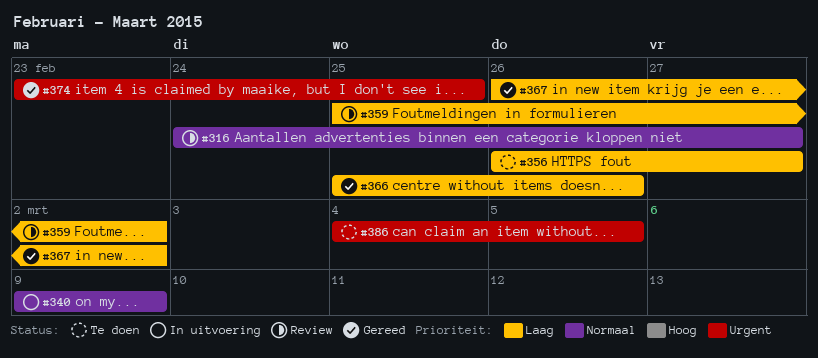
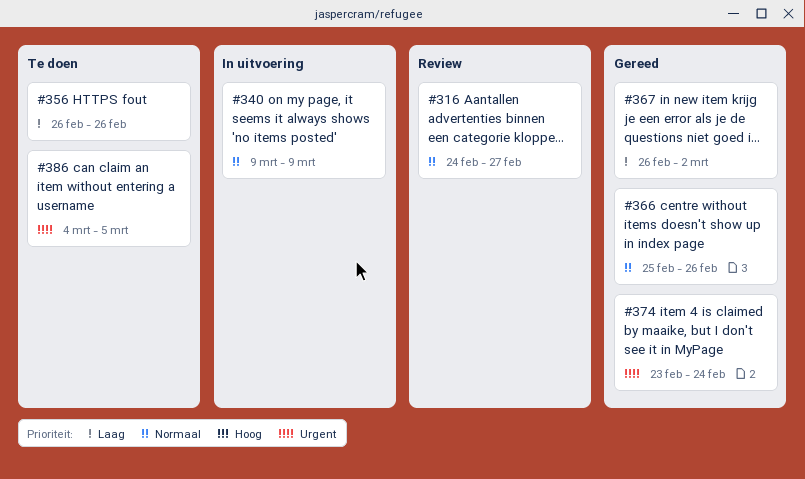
#356, due: Feb 27 -> Feb 26
#359: present -> none
#366, priority: Laag -> Normaal
#374, due: Feb 25 -> Feb 24

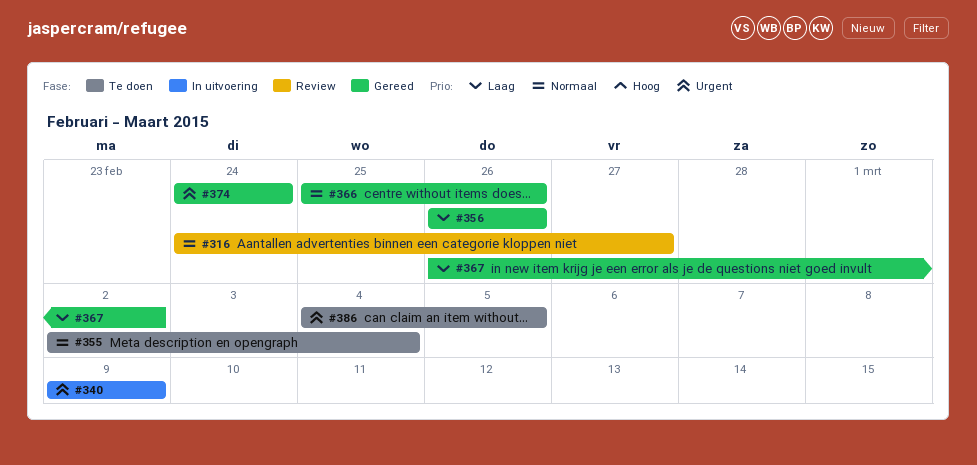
#340, priority: Normaal -> Urgent
#355: none -> present
#356, status: Te doen -> Gereed
#374, start: Feb 23 -> Feb 24

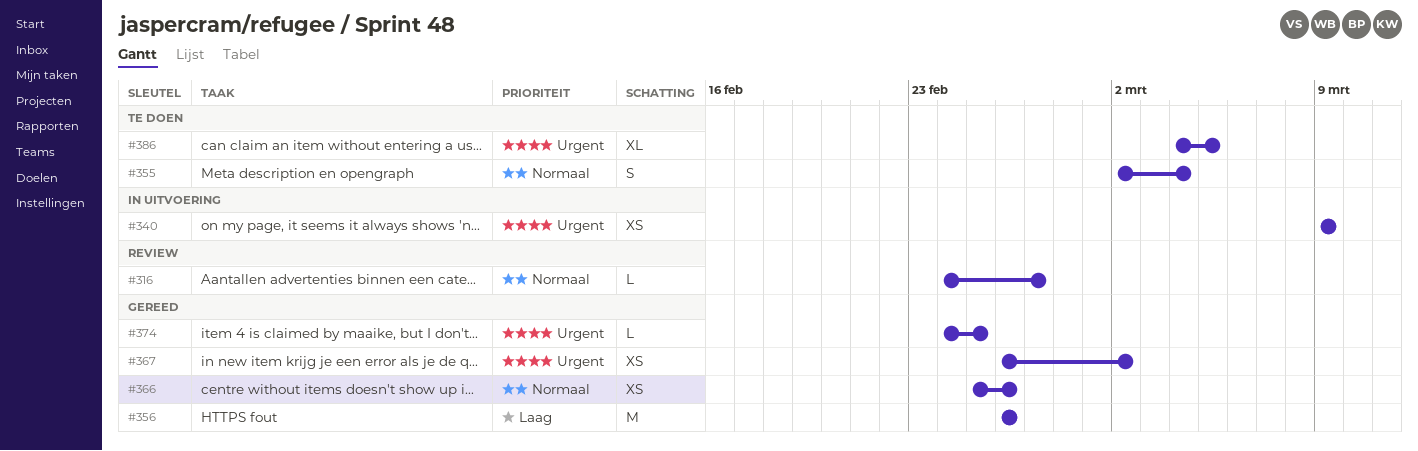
#367, priority: Laag -> Urgent
#374, due: Feb 24 -> Feb 25

